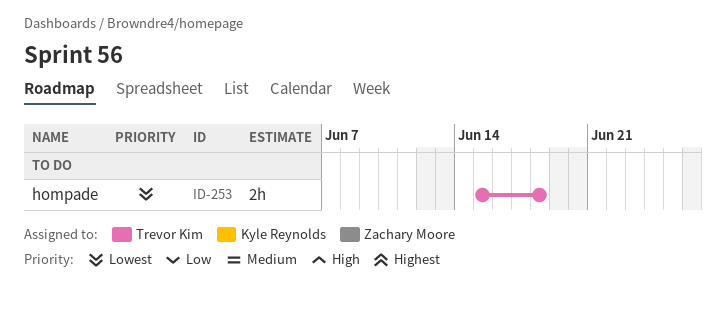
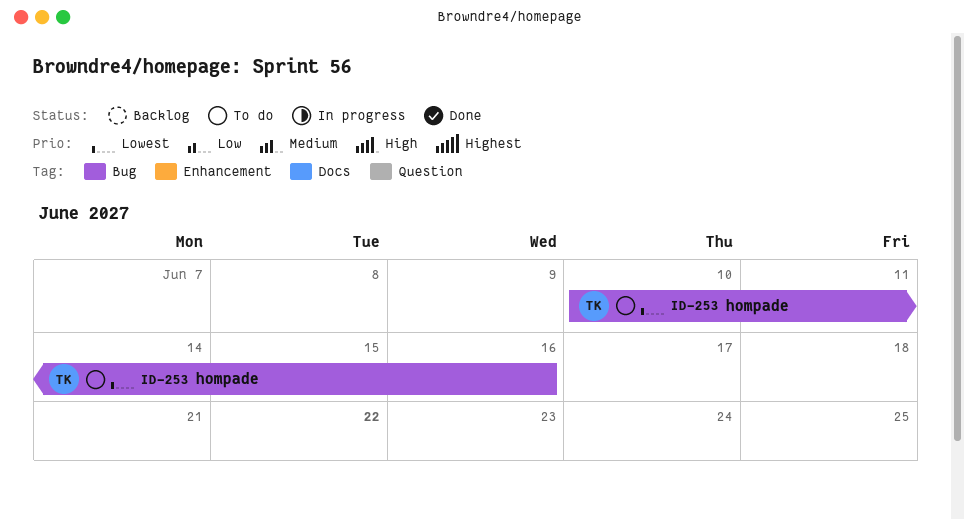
ID-253, start: Jun 15 -> Jun 10
ID-253, due: Jun 18 -> Jun 16

